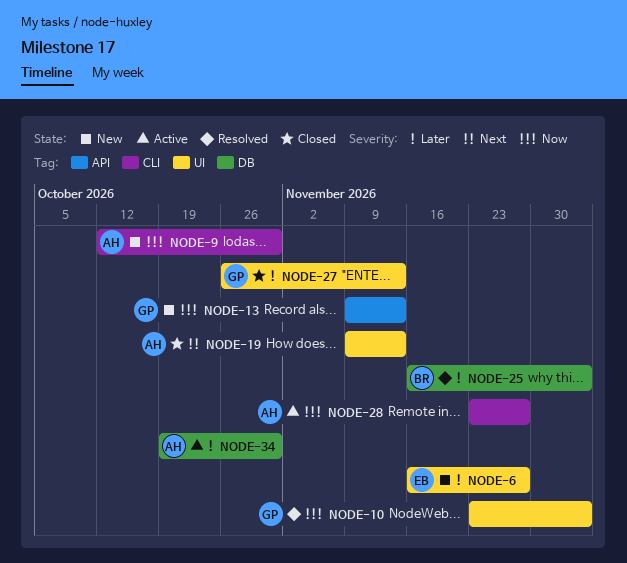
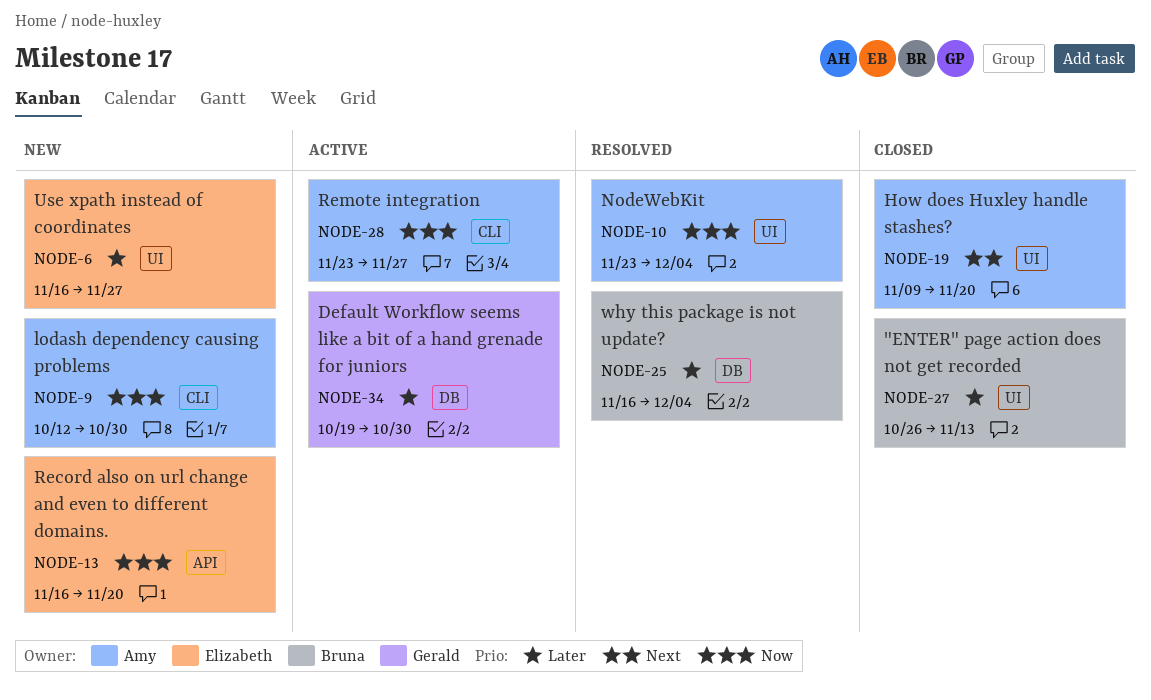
NODE-10, owner: Gerald -> Amy
NODE-13, owner: Gerald -> Elizabeth
NODE-13, start: Nov 9 -> Nov 16
NODE-13, due: Nov 13 -> Nov 20
NODE-19, due: Nov 13 -> Nov 20
NODE-27, owner: Gerald -> Bruna
NODE-34, owner: Amy -> Gerald

